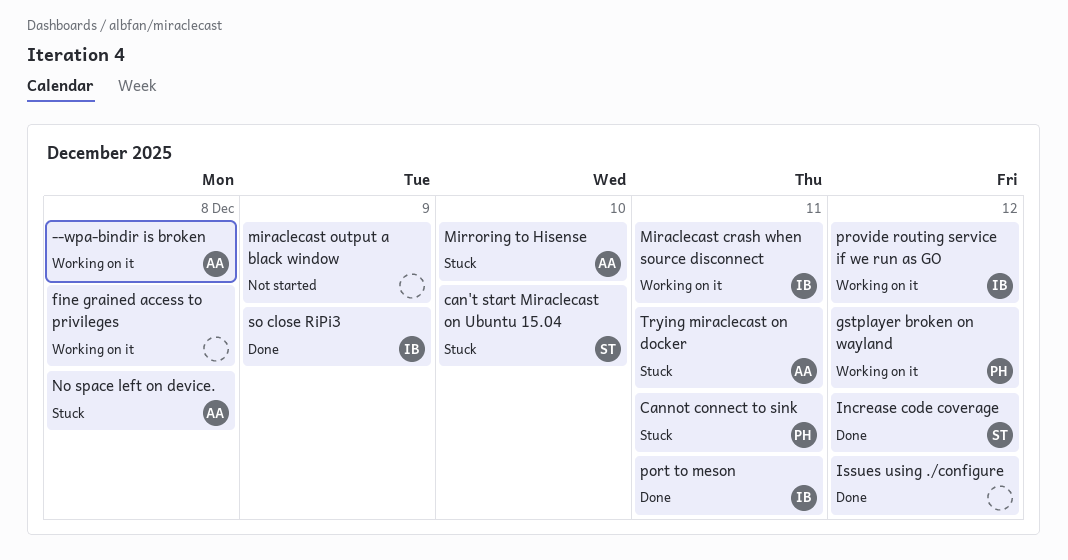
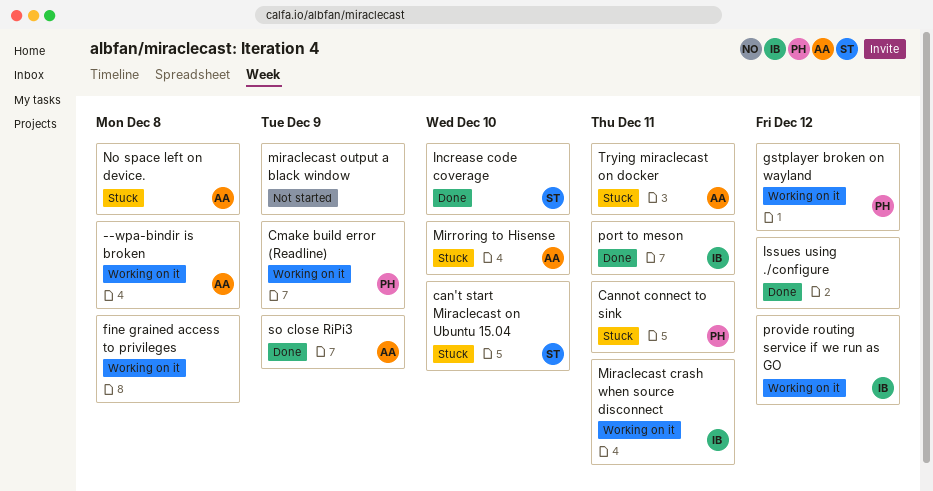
Cmake build error (Readline): none -> present
Increase code coverage, due: Dec 12 -> Dec 10
so close RiPi3, owner: IB -> AA

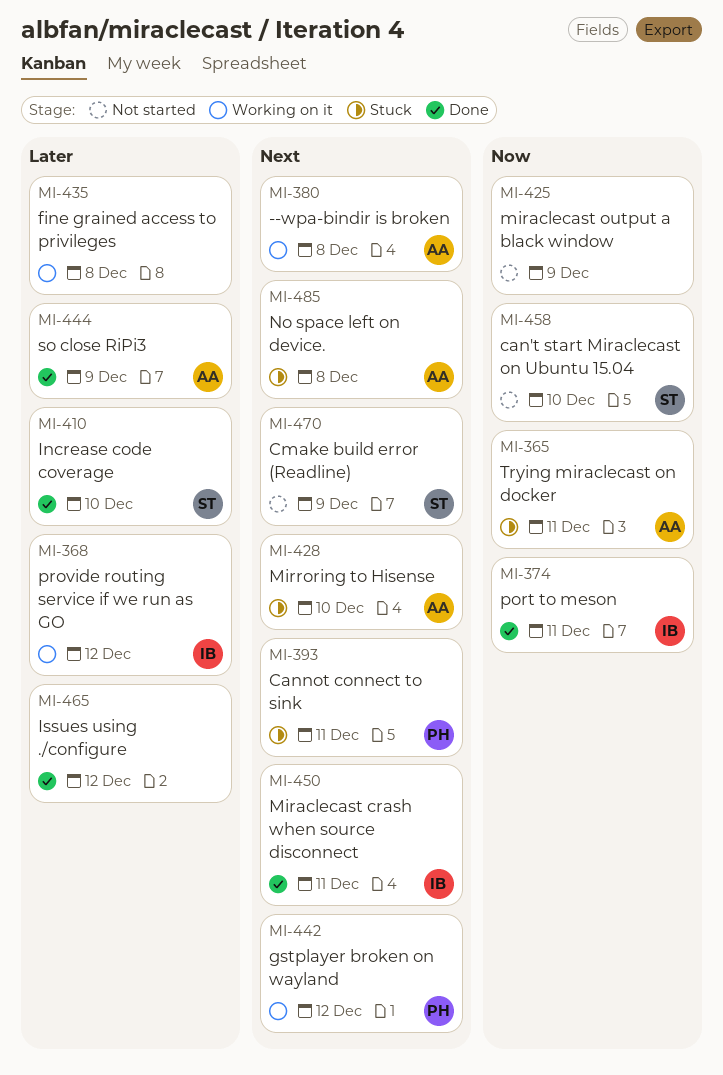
can't start Miraclecast on Ubuntu 15.04, status: Stuck -> Not started
Cmake build error (Readline), status: Working on it -> Not started
Cmake build error (Readline), owner: PH -> ST
Miraclecast crash when source disconnect, status: Working on it -> Done

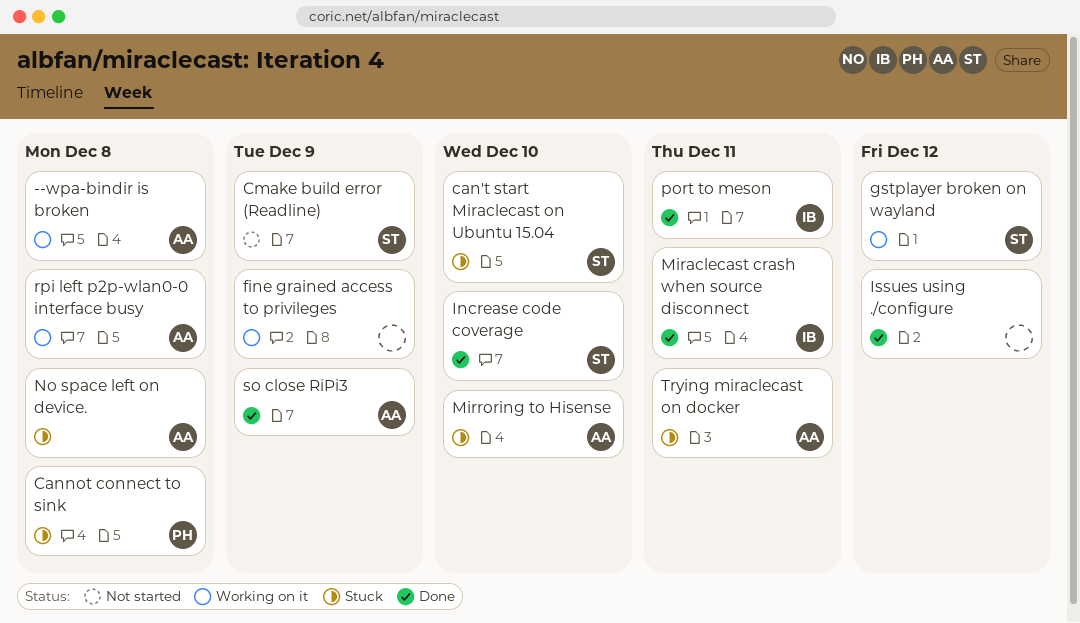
can't start Miraclecast on Ubuntu 15.04, status: Not started -> Stuck
Cannot connect to sink, due: Dec 11 -> Dec 8
fine grained access to privileges, due: Dec 8 -> Dec 9
gstplayer broken on wayland, owner: PH -> ST
miraclecast output a black window: present -> none
provide routing service if we run as GO: present -> none
rpi left p2p-wlan0-0 interface busy: none -> present

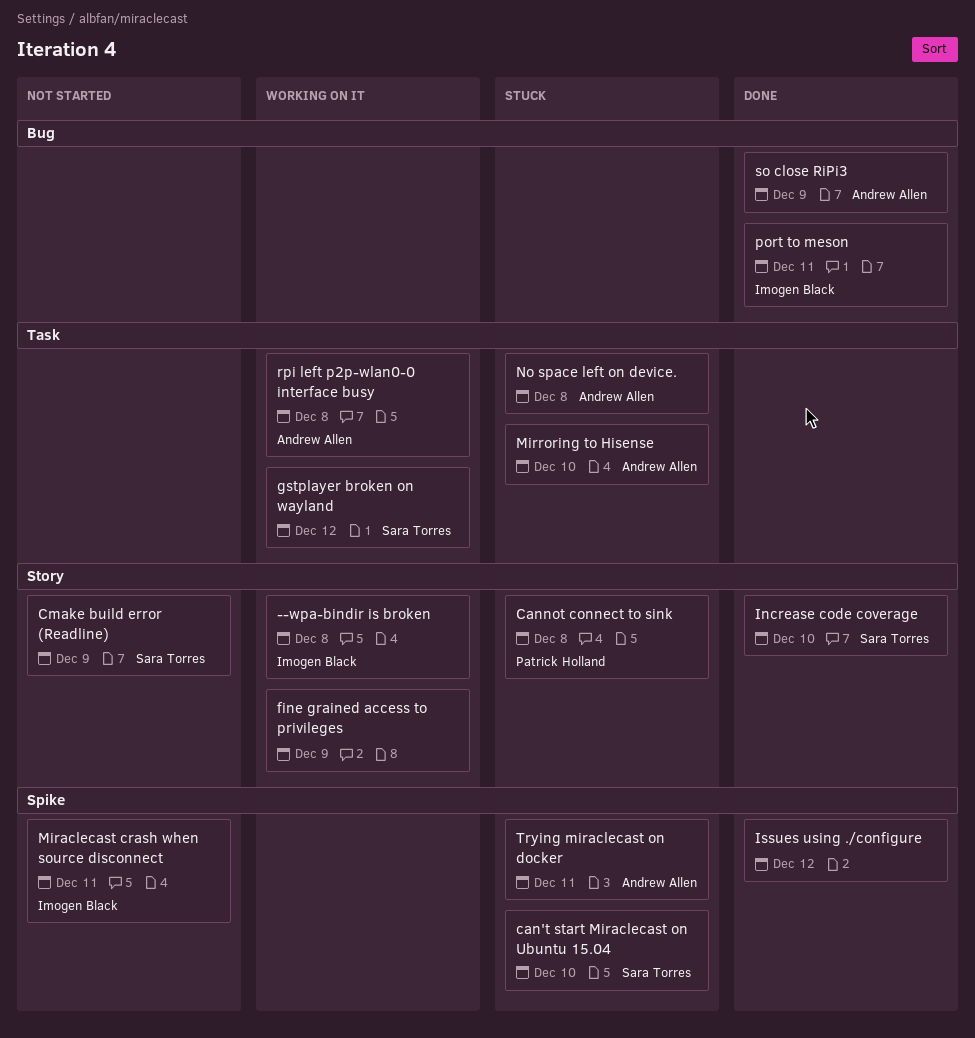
--wpa-bindir is broken, owner: Andrew Allen -> Imogen Black
Miraclecast crash when source disconnect, status: Done -> Not started

